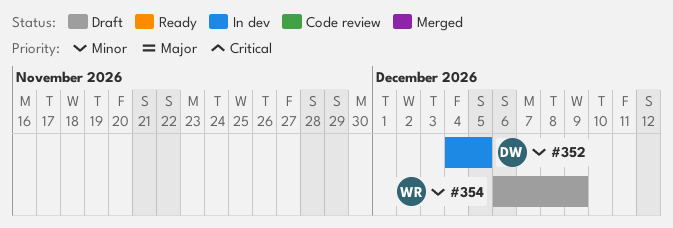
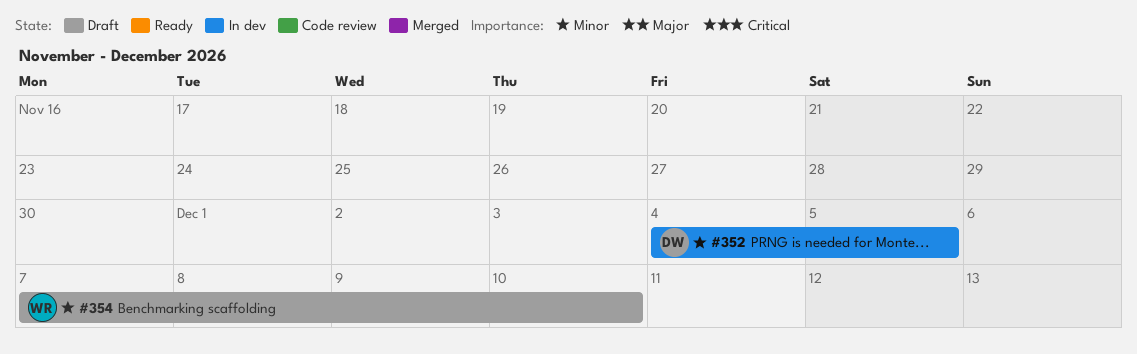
#354, start: Dec 6 -> Dec 7
#354, due: Dec 9 -> Dec 10

